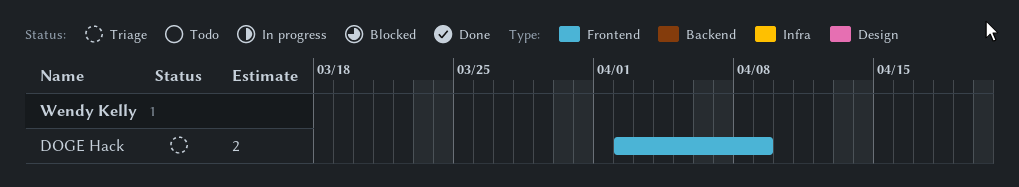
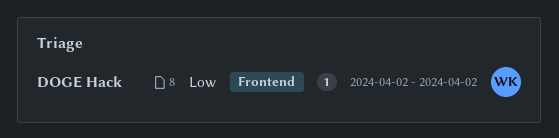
DOGE Hack, estimate: 2 -> 1
DOGE Hack, due: Apr 9 -> Apr 2

